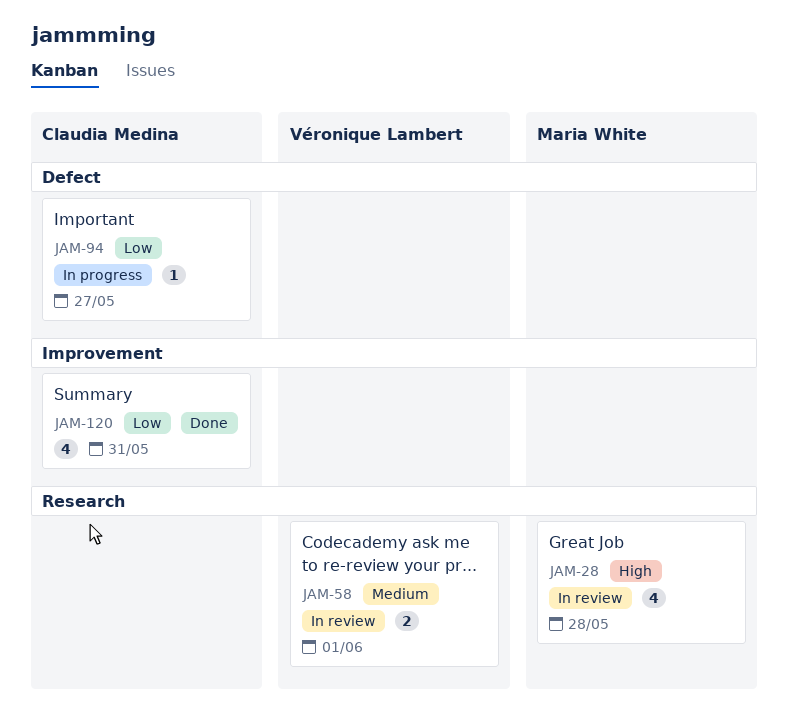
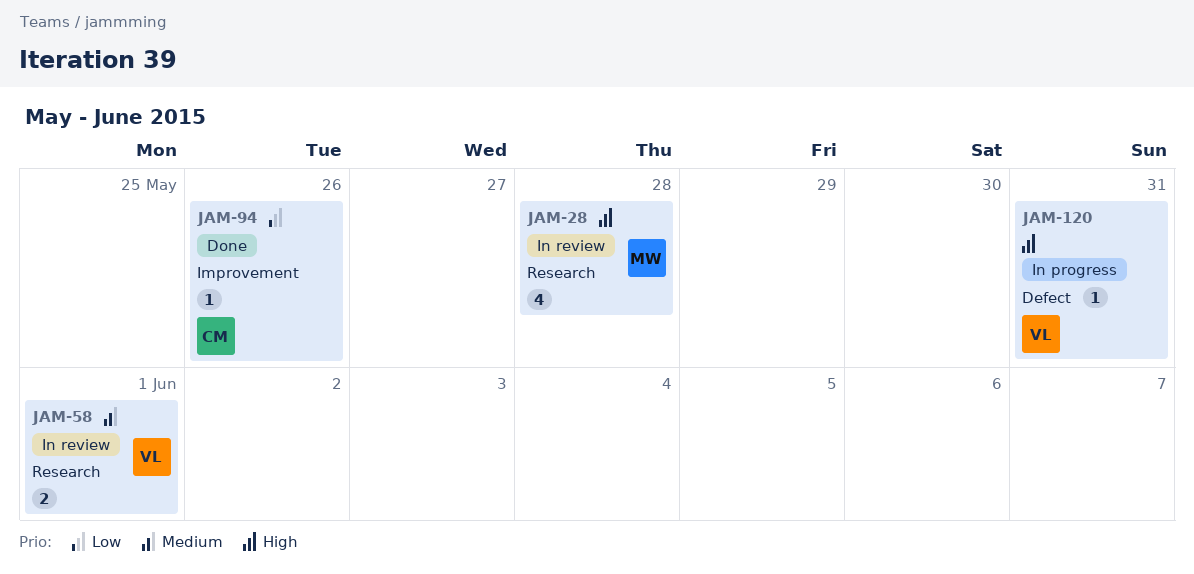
JAM-94, status: In progress -> Done
JAM-94, label: Defect -> Improvement
JAM-94, due: May 27 -> May 26
JAM-120, status: Done -> In progress
JAM-120, owner: Claudia Medina -> Véronique Lambert
JAM-120, priority: Low -> High
JAM-120, label: Improvement -> Defect
JAM-120, estimate: 4 -> 1

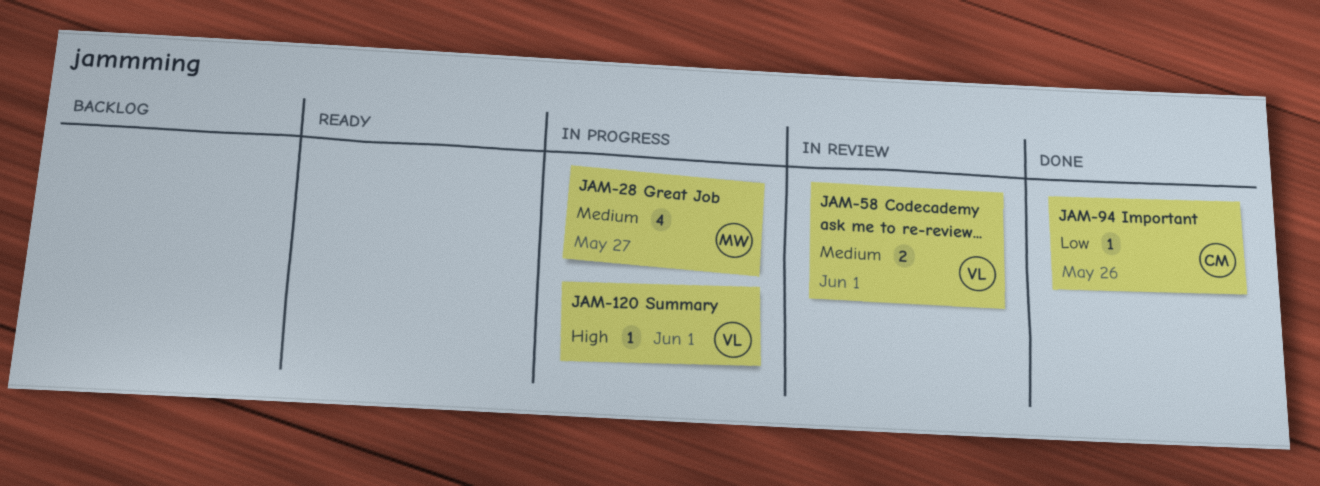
JAM-28, status: In review -> In progress
JAM-28, priority: High -> Medium
JAM-28, due: May 28 -> May 27
JAM-120, due: May 31 -> Jun 1

